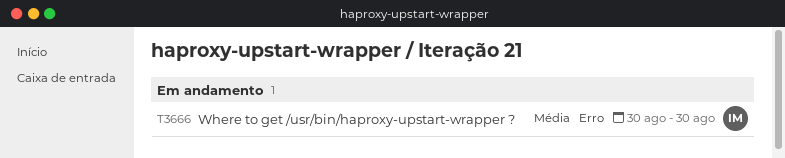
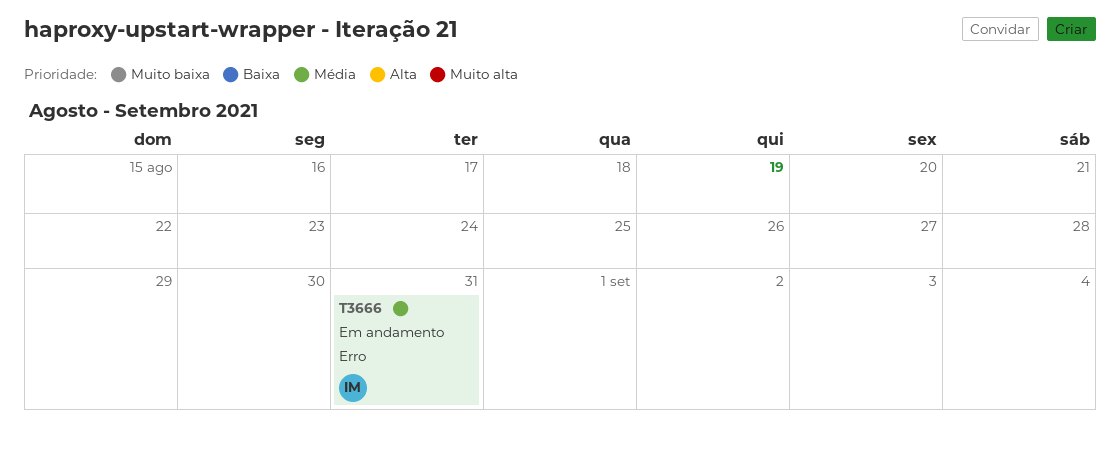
T3666, due: Aug 30 -> Aug 31

